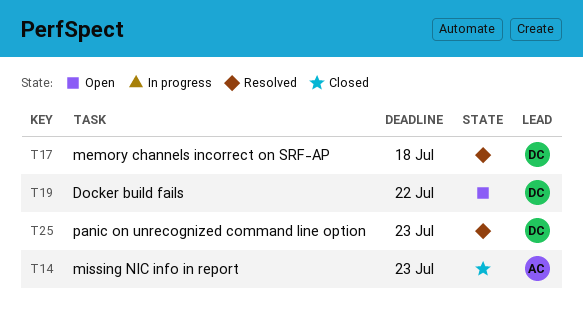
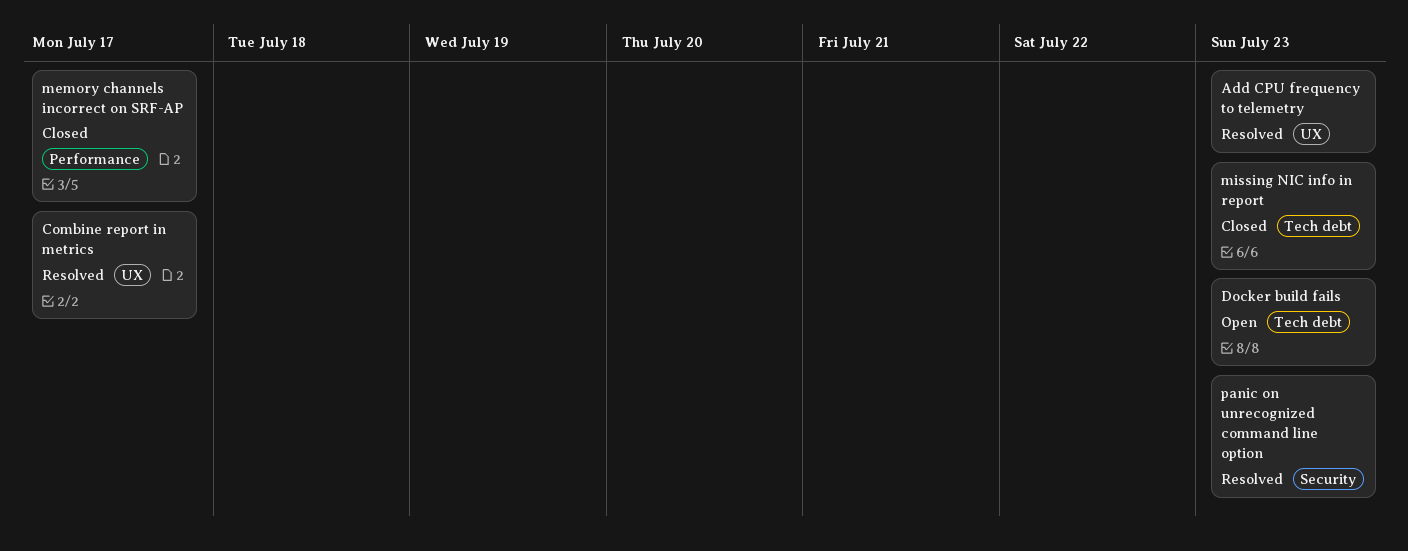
Add CPU frequency to telemetry: none -> present
Combine report in metrics: none -> present
Docker build fails, due: Jul 22 -> Jul 23
memory channels incorrect on SRF-AP, status: Resolved -> Closed
memory channels incorrect on SRF-AP, due: Jul 18 -> Jul 17

